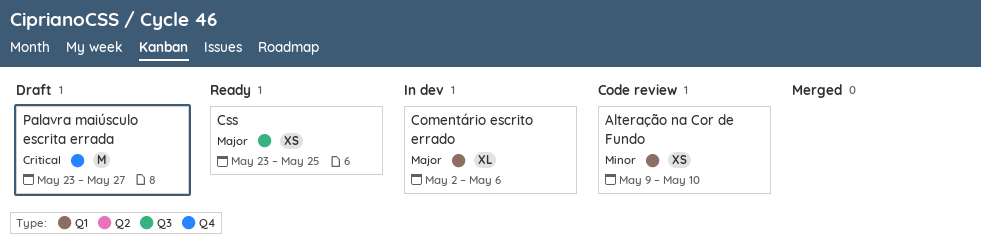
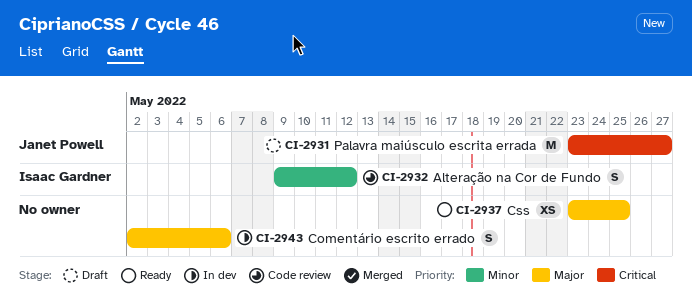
Alteração na Cor de Fundo, estimate: XS -> S
Alteração na Cor de Fundo, due: May 10 -> May 12
Comentário escrito errado, estimate: XL -> S

